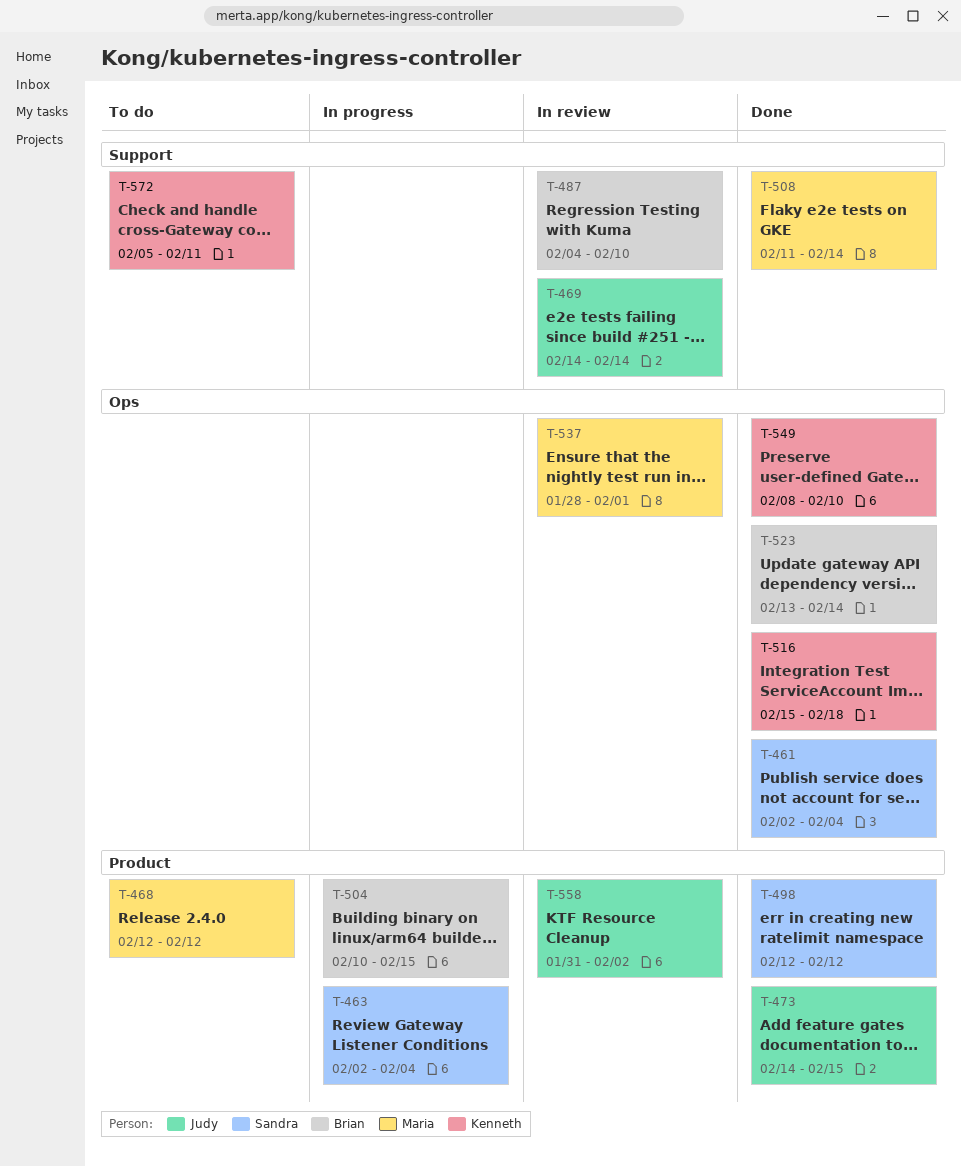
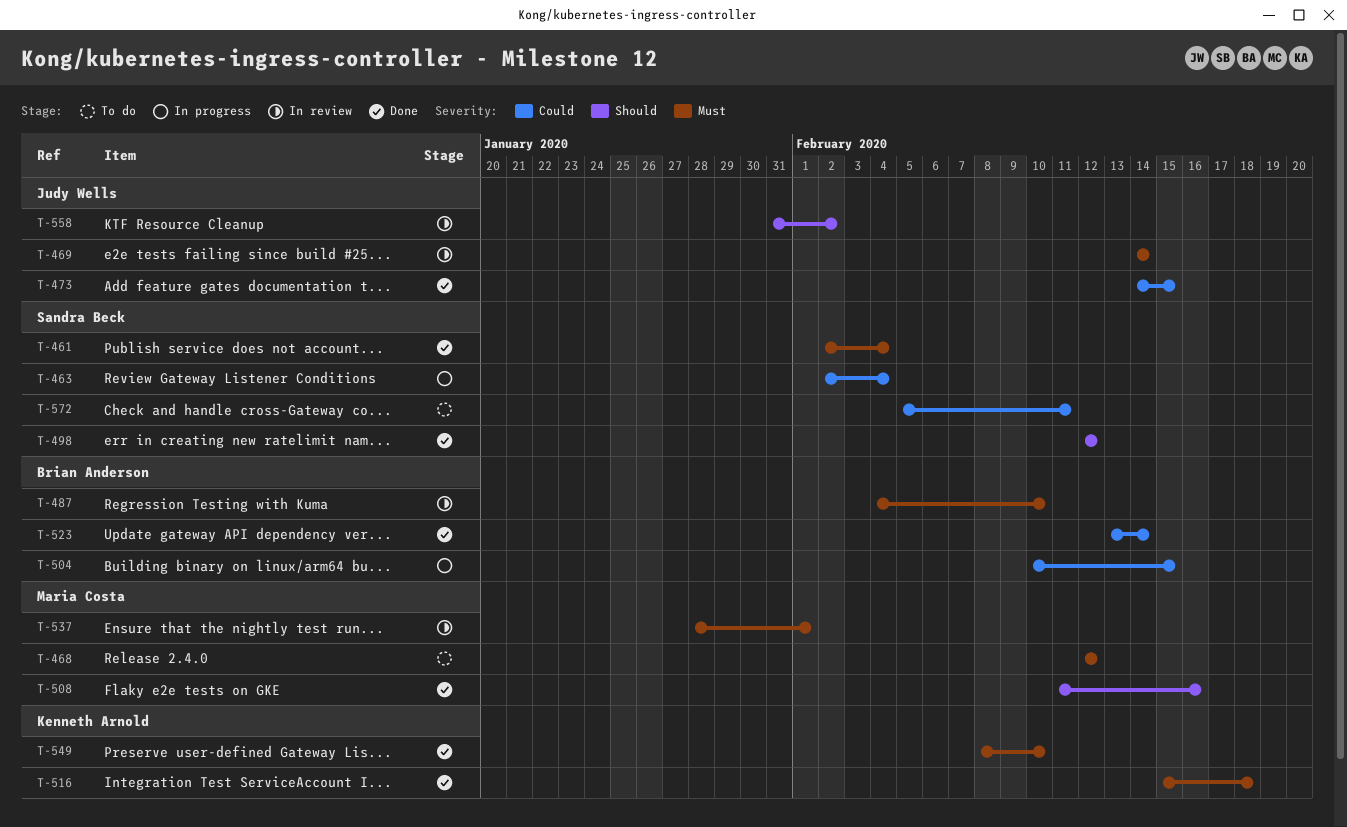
T-508, due: Feb 14 -> Feb 16
T-572, owner: Kenneth Arnold -> Sandra Beck

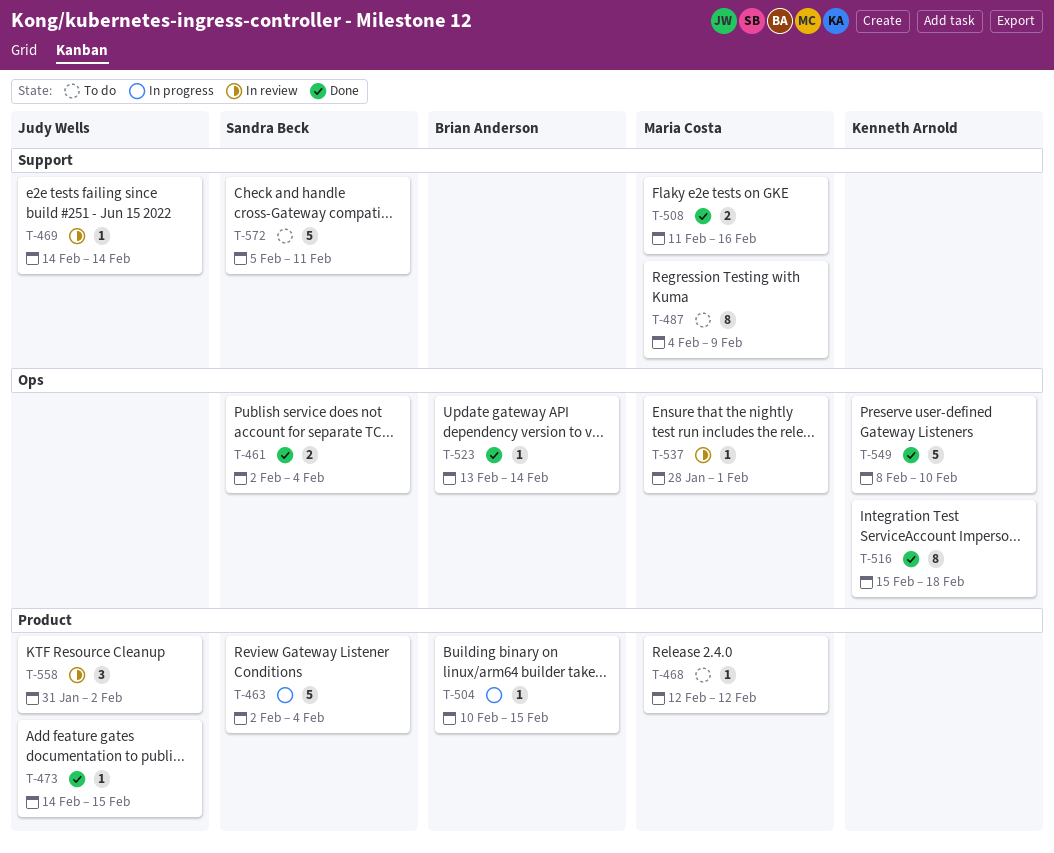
T-487, status: In review -> To do
T-487, owner: Brian Anderson -> Maria Costa
T-487, due: Feb 10 -> Feb 9
T-498: present -> none

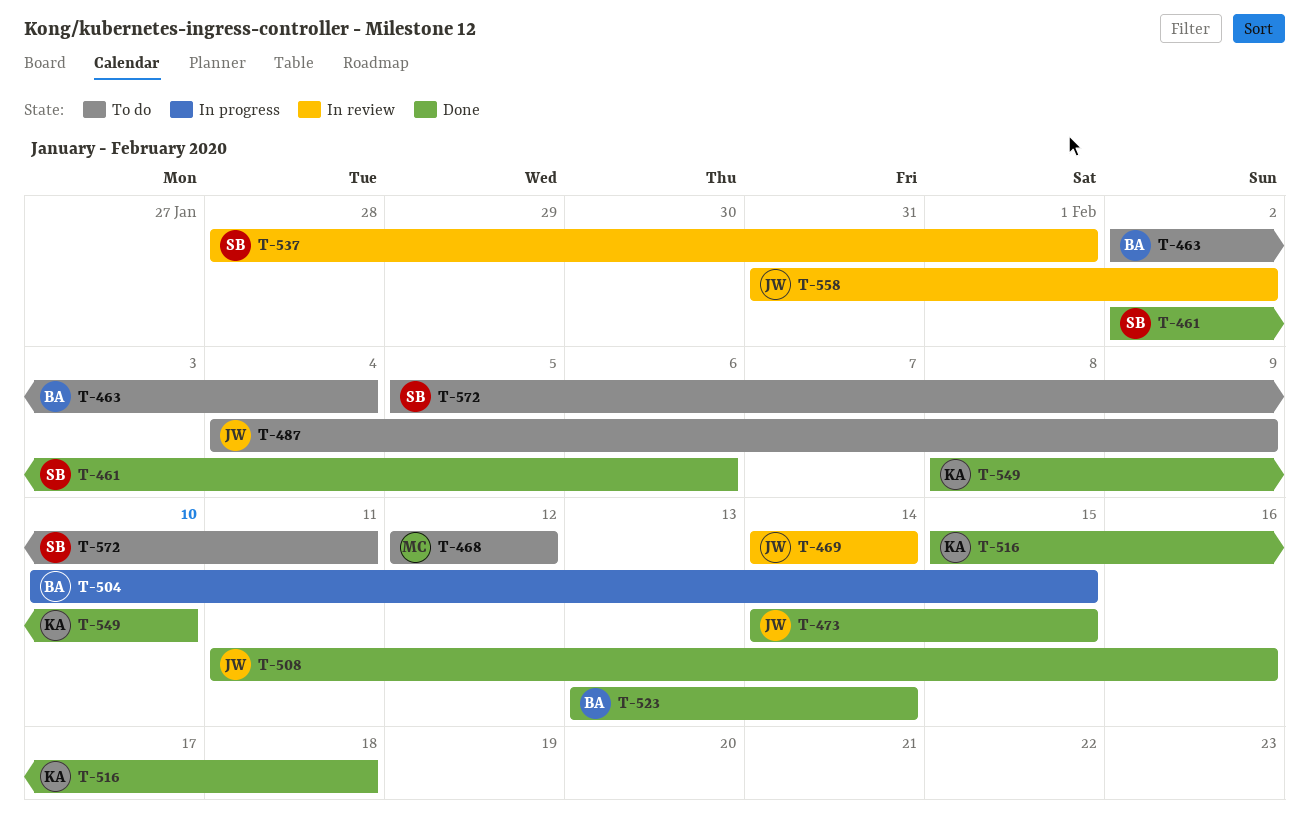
T-461, due: Feb 4 -> Feb 6
T-463, status: In progress -> To do
T-463, owner: Sandra Beck -> Brian Anderson
T-487, owner: Maria Costa -> Judy Wells
T-508, owner: Maria Costa -> Judy Wells
T-537, owner: Maria Costa -> Sandra Beck

